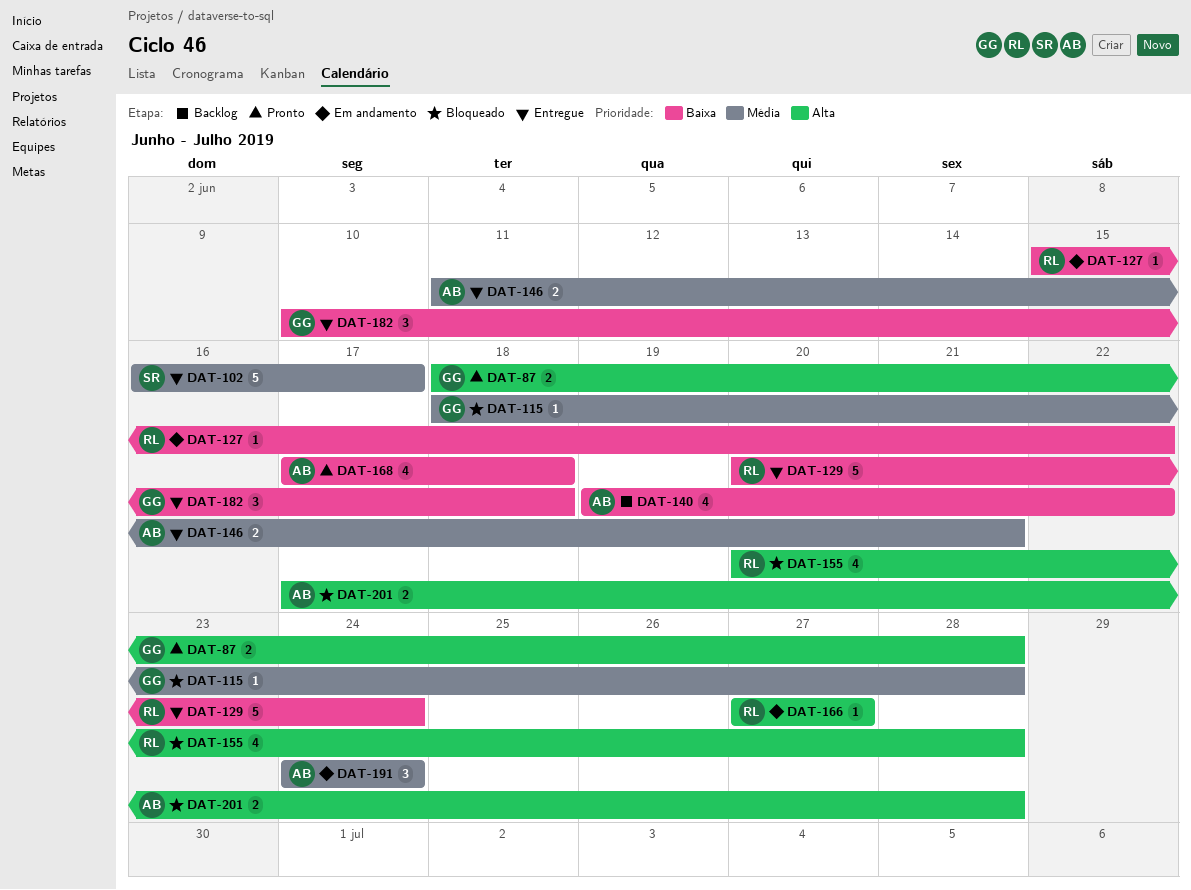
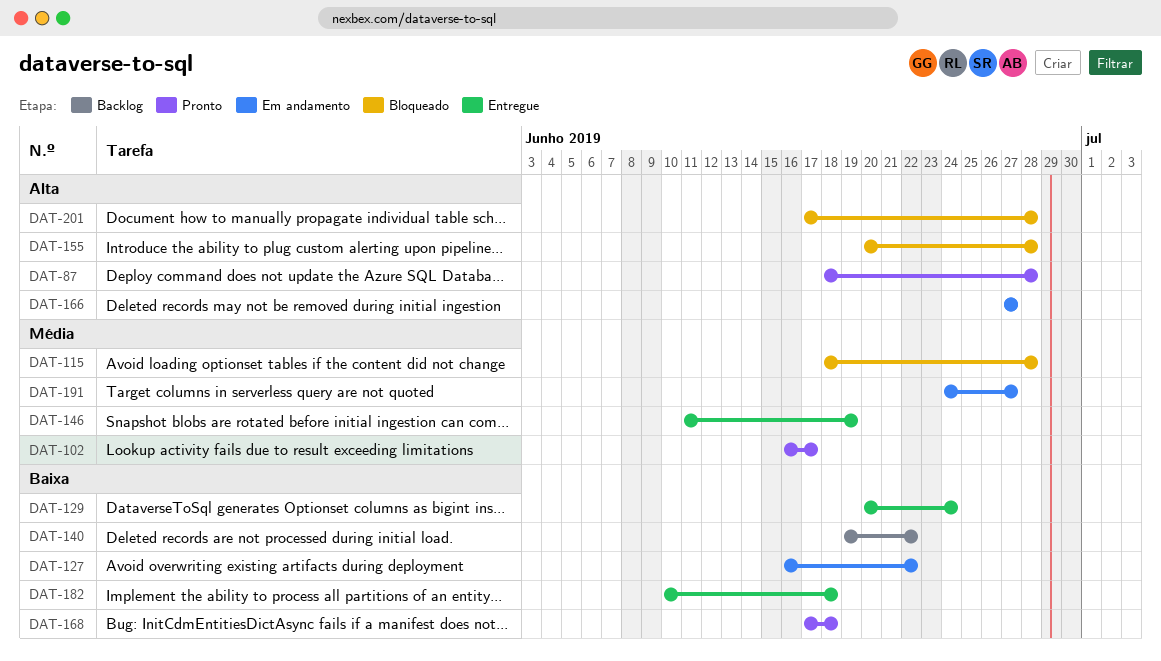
DAT-102, status: Entregue -> Pronto
DAT-127, start: Jun 15 -> Jun 16
DAT-146, due: Jun 21 -> Jun 19
DAT-191, due: Jun 24 -> Jun 27

